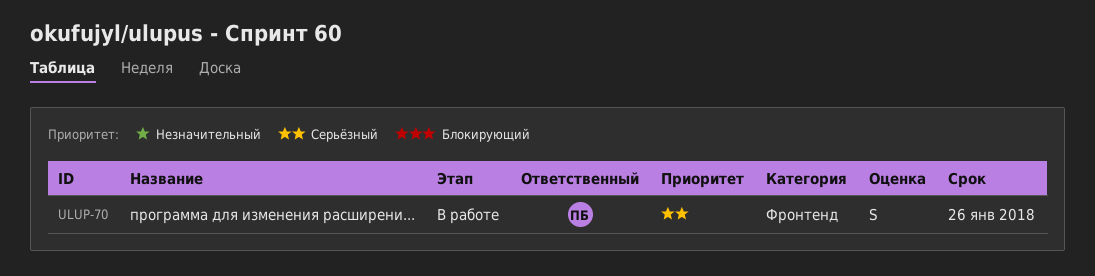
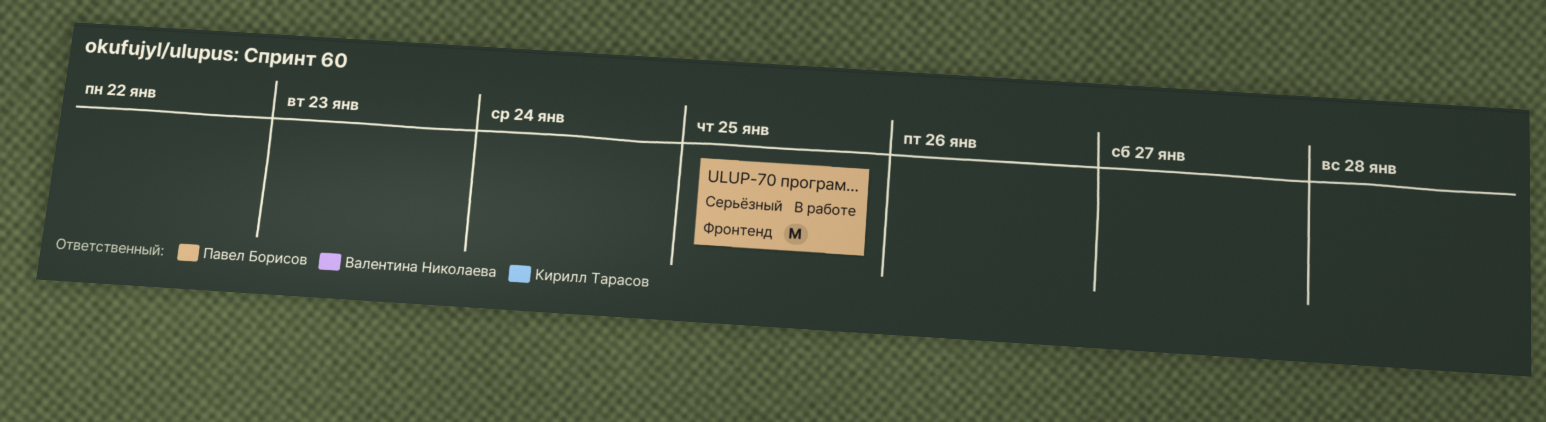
ULUP-70, estimate: S -> M
ULUP-70, due: Jan 26 -> Jan 25

